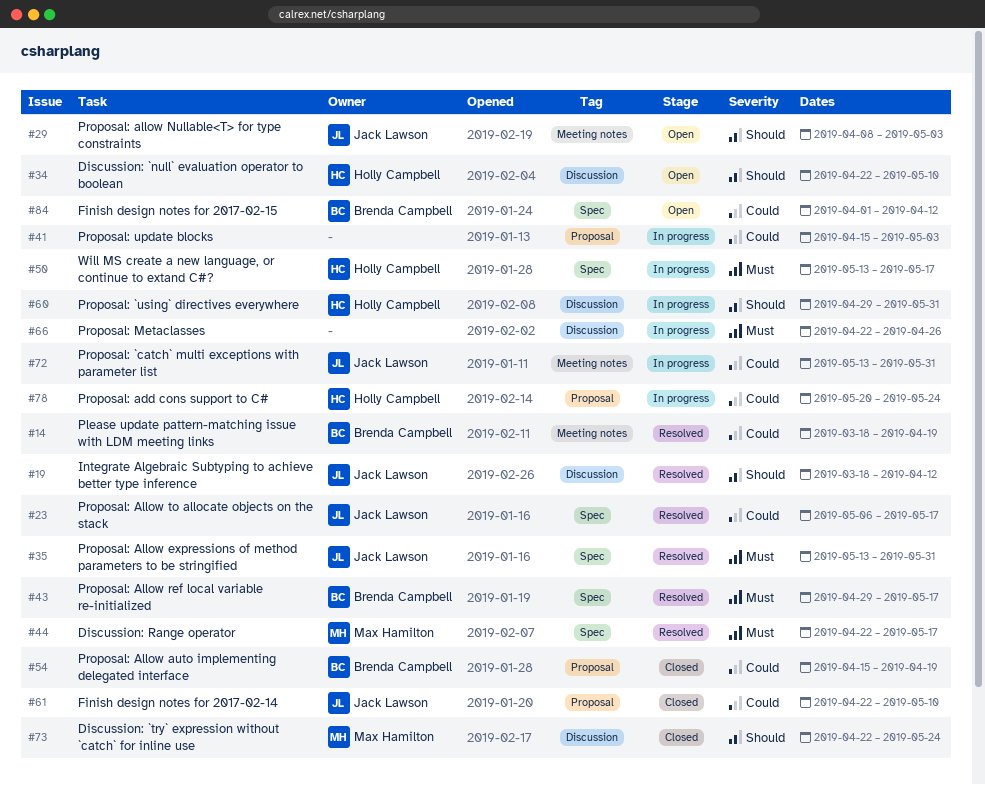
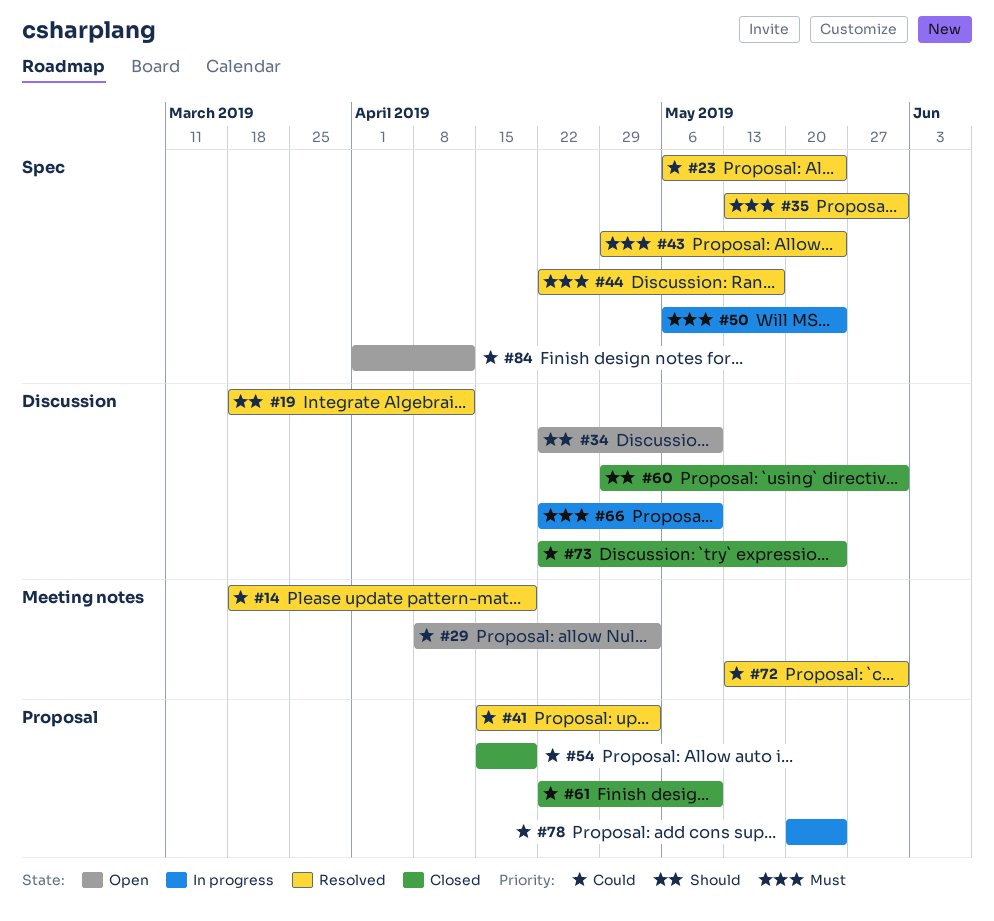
#23, due: May 17 -> May 24
#29, priority: Should -> Could
#41, status: In progress -> Resolved
#43, due: May 17 -> May 24
#50, start: May 13 -> May 6
#50, due: May 17 -> May 24
#60, status: In progress -> Closed
#66, due: Apr 26 -> May 10
#72, status: In progress -> Resolved
#73, priority: Should -> Could

